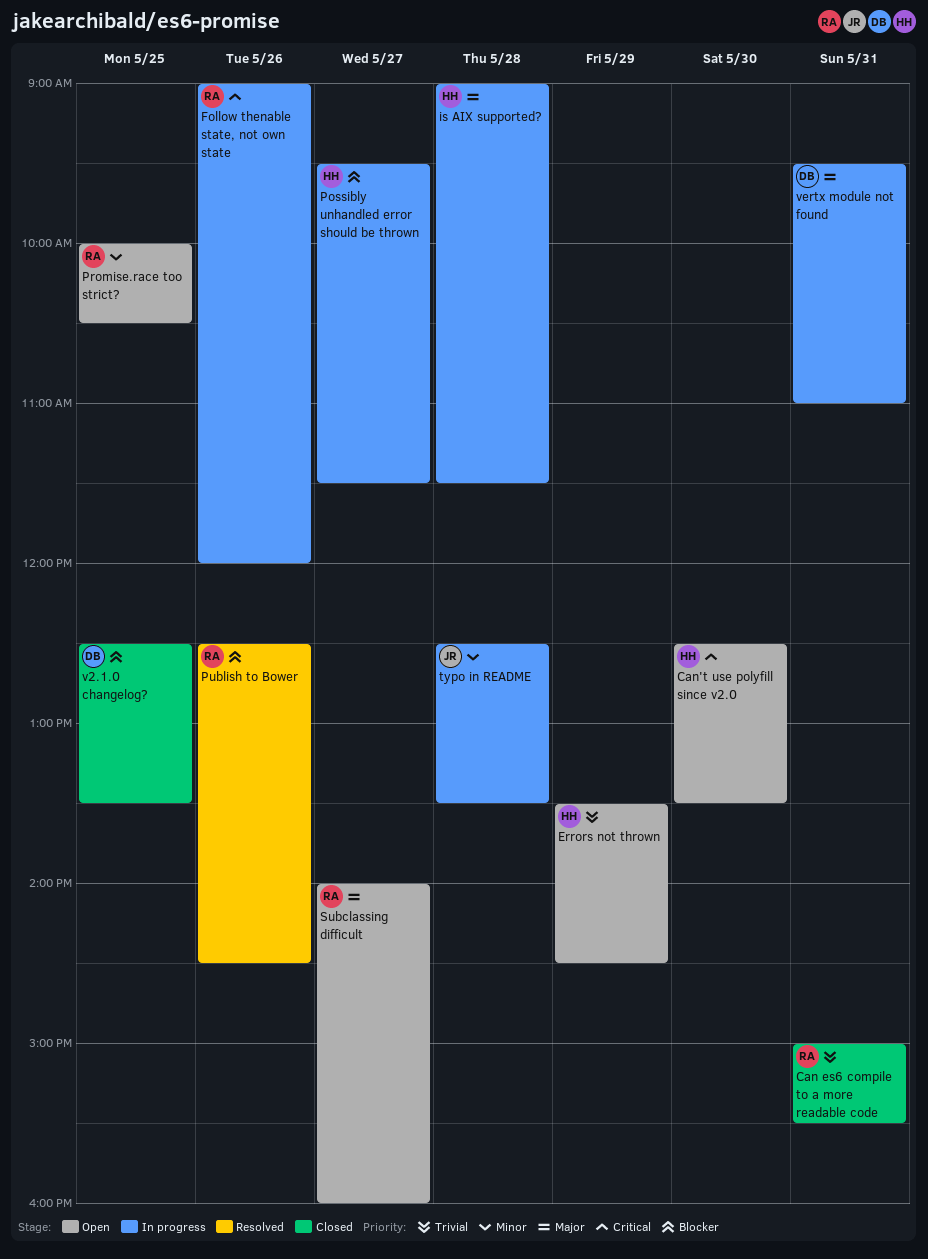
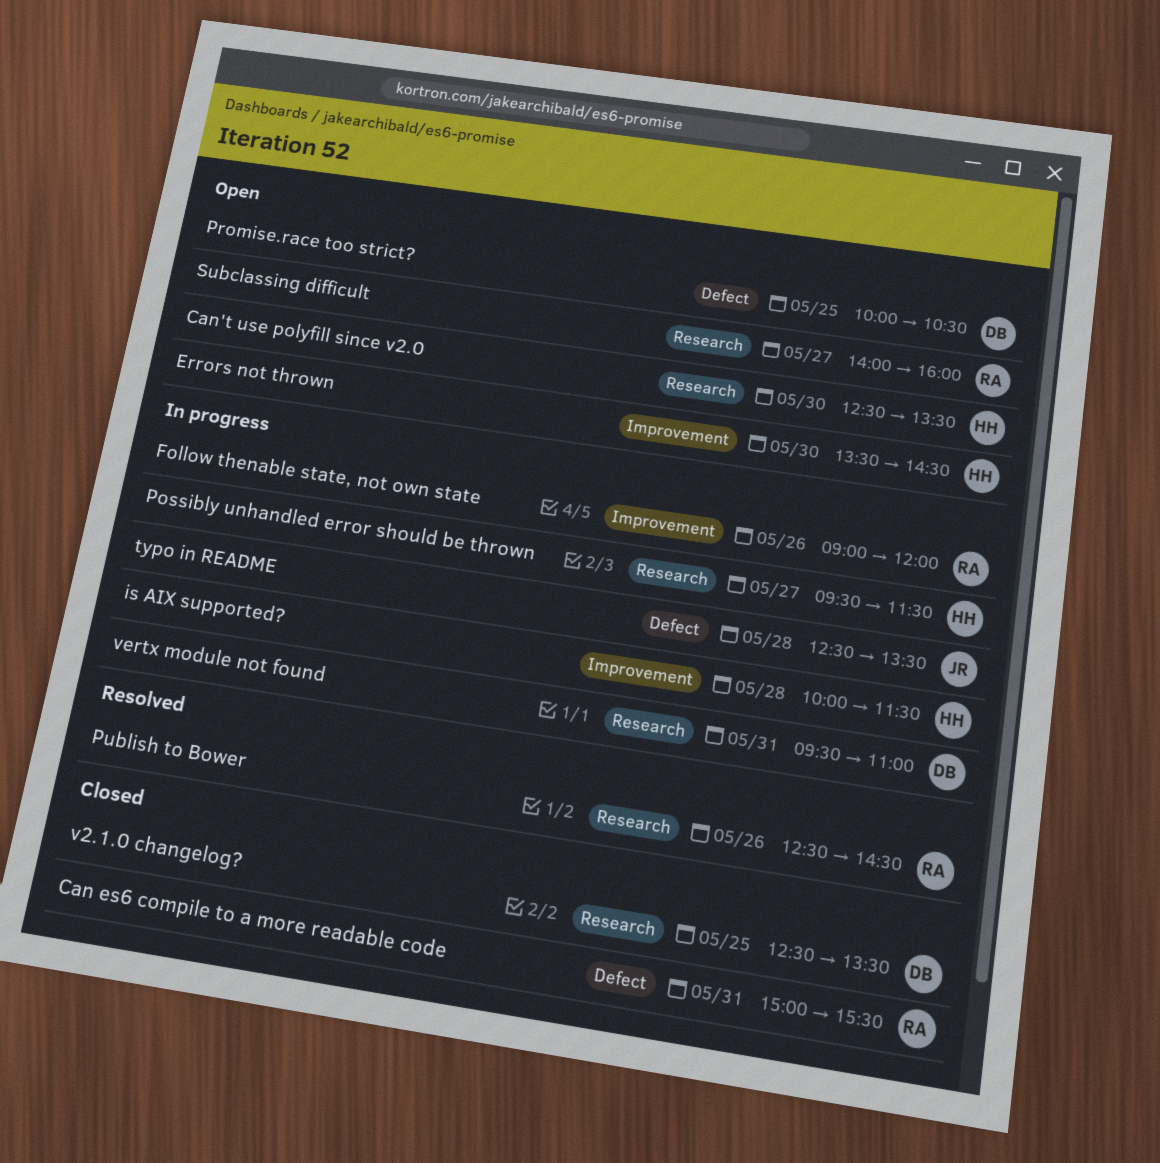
Errors not thrown, day: May 29 -> May 30
is AIX supported?, begins: 09:00 -> 10:00
Promise.race too strict?, owner: RA -> DB

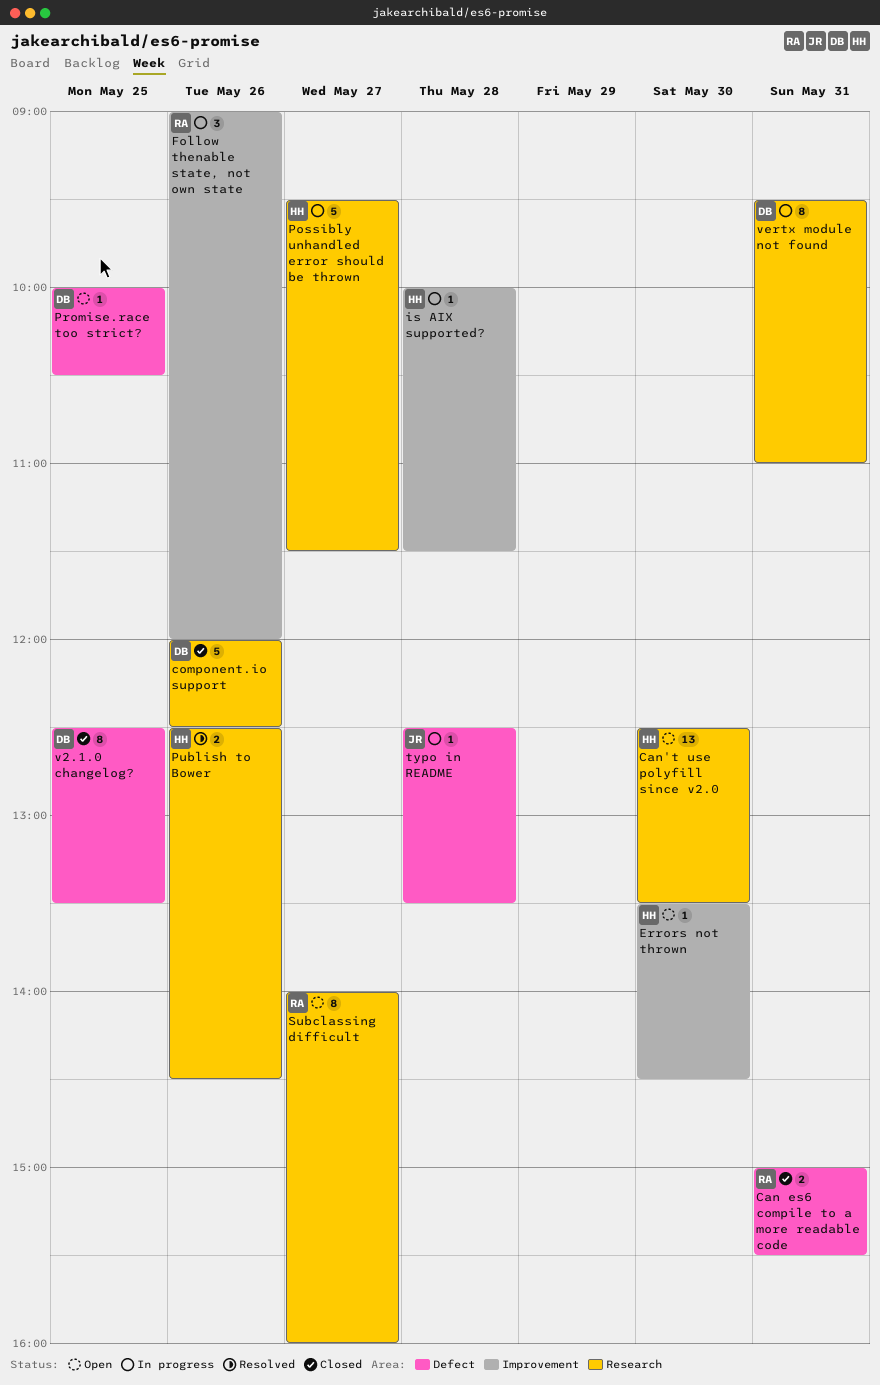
component.io support: none -> present
Publish to Bower, owner: RA -> HH
v2.1.0 changelog?, label: Research -> Defect

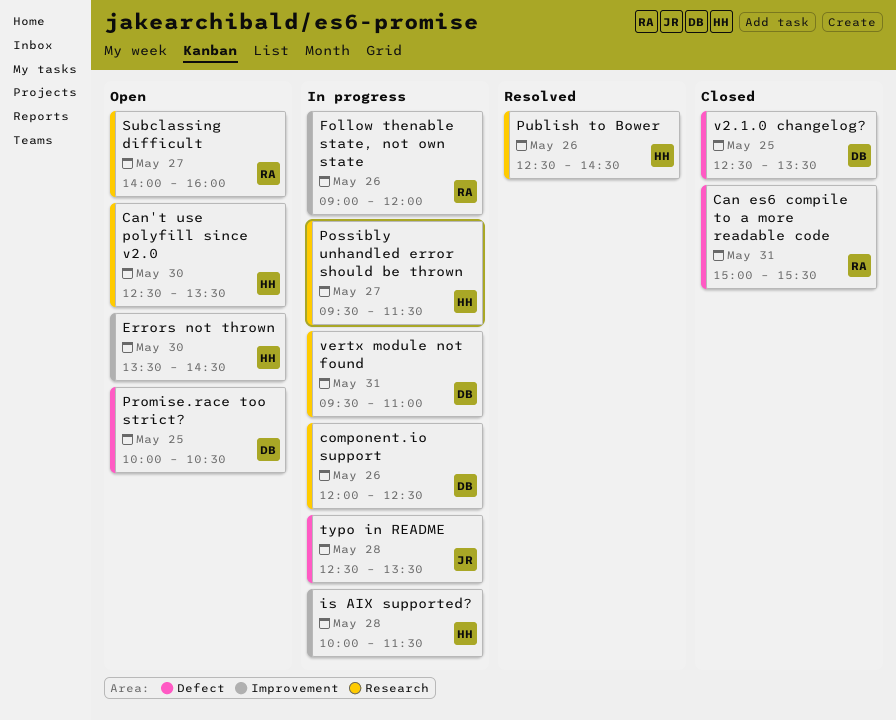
component.io support, status: Closed -> In progress

